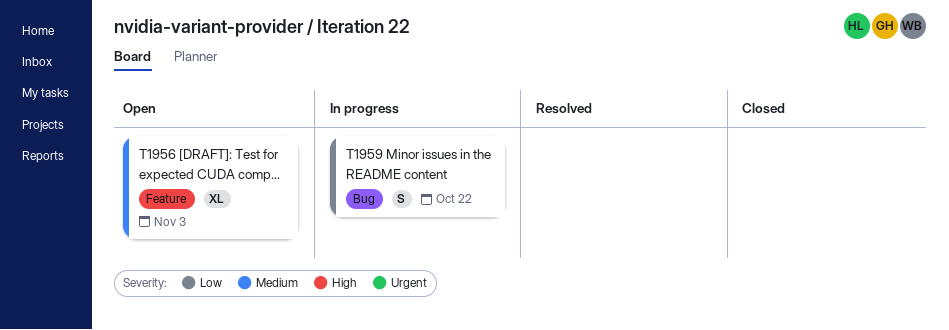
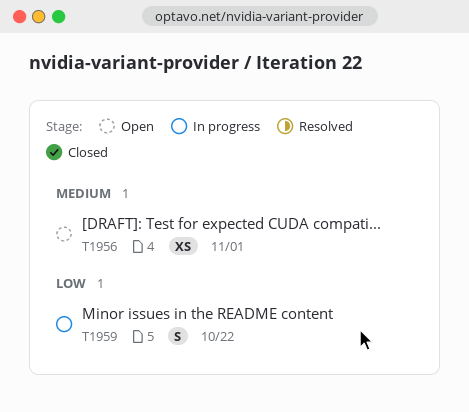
T1956, estimate: XL -> XS
T1956, due: Nov 3 -> Nov 1

